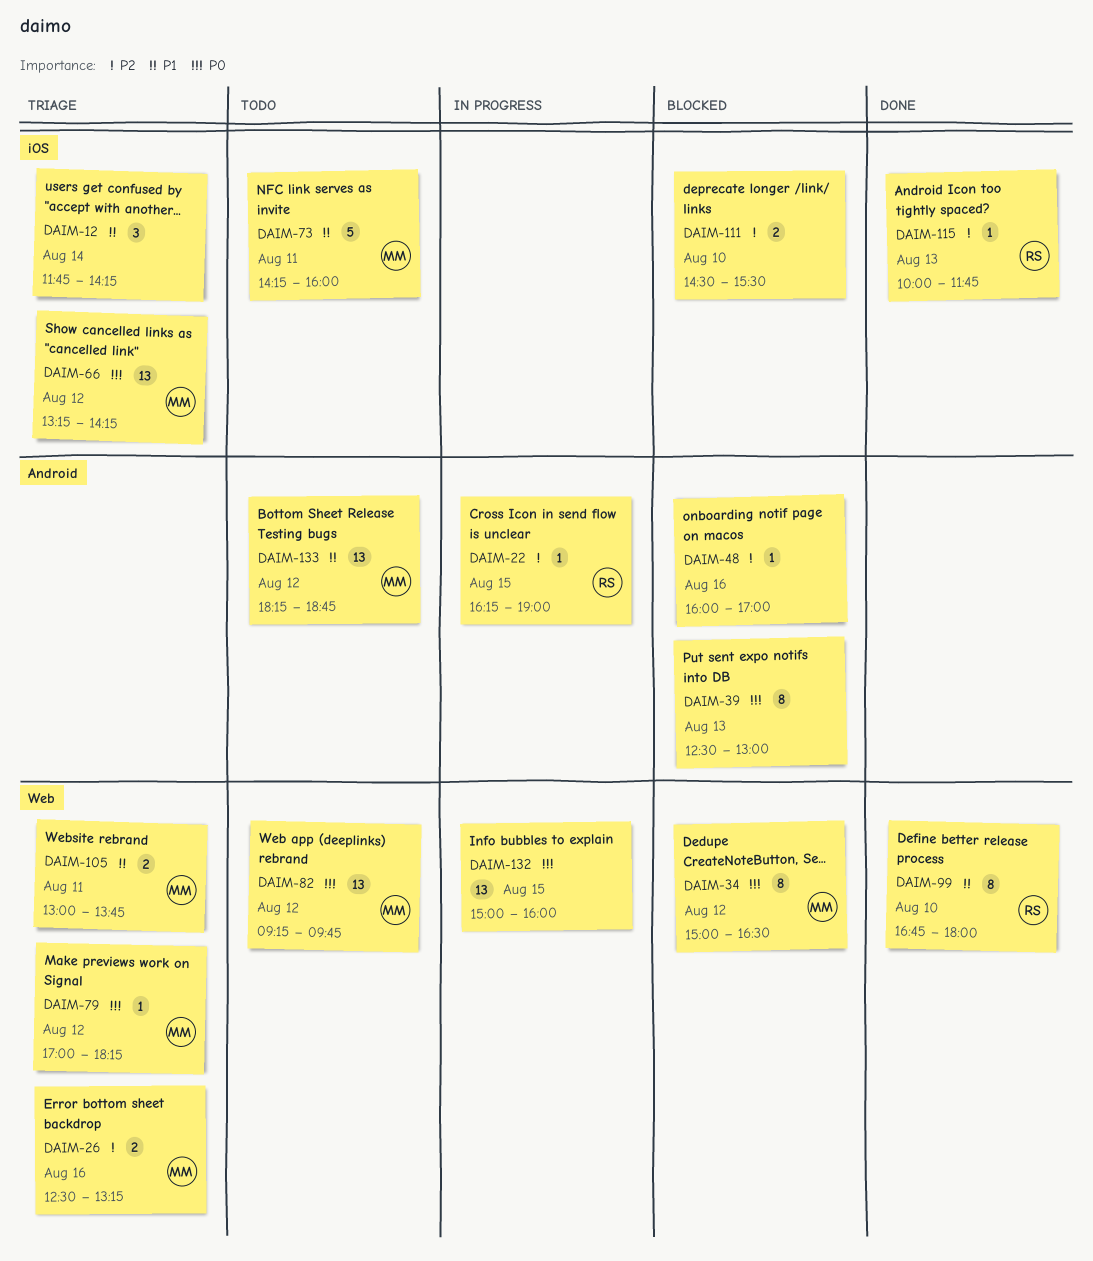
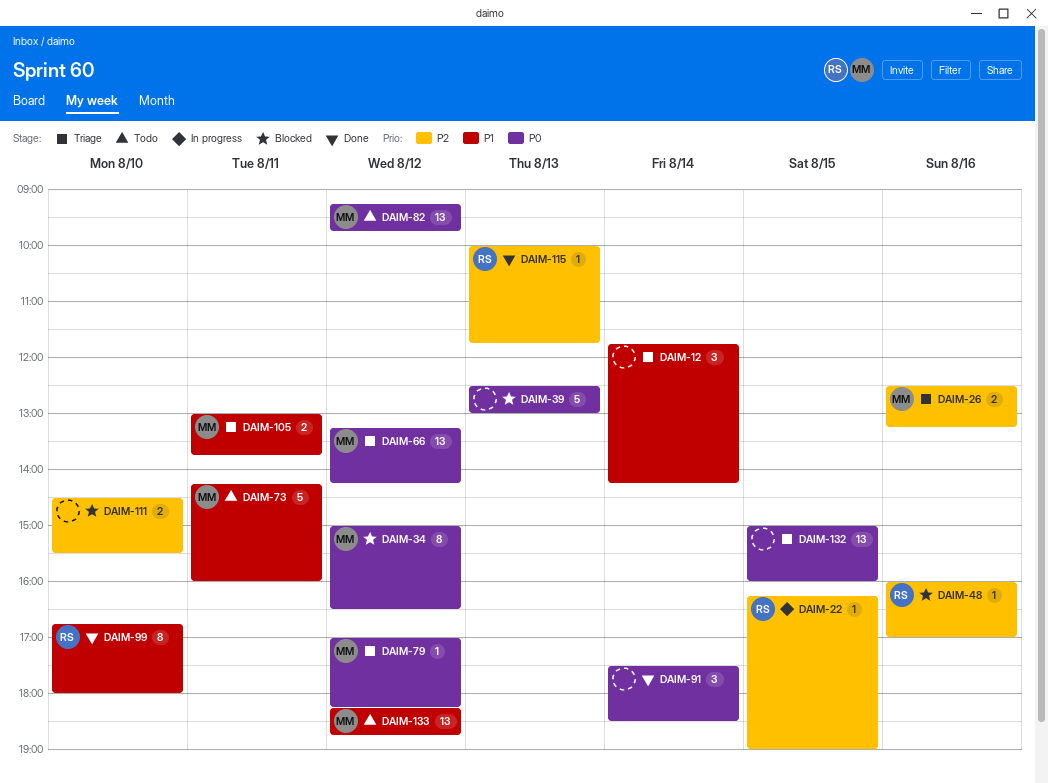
DAIM-39, estimate: 8 -> 5
DAIM-48, owner: none -> RS
DAIM-91: none -> present
DAIM-132, status: In progress -> Triage

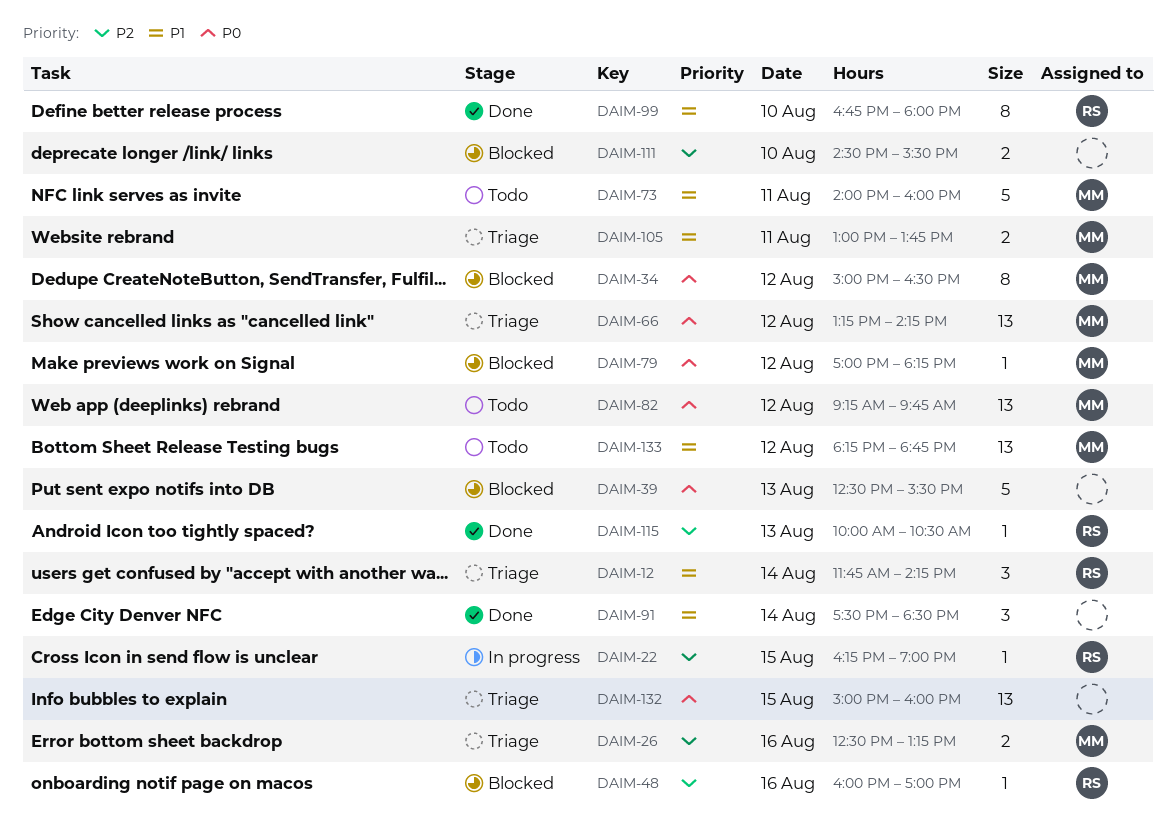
DAIM-12, owner: none -> RS
DAIM-39, ends: 13:00 -> 15:30
DAIM-73, begins: 14:15 -> 14:00
DAIM-79, status: Triage -> Blocked
DAIM-91, priority: P0 -> P1
DAIM-115, ends: 11:45 -> 10:30

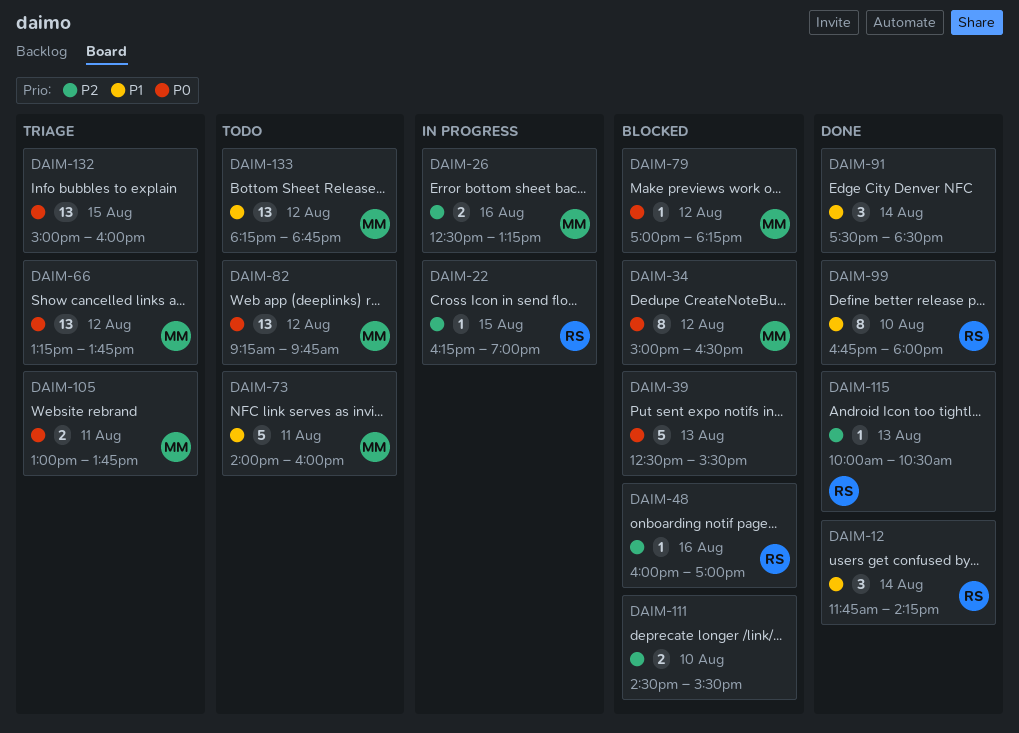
DAIM-12, status: Triage -> Done
DAIM-26, status: Triage -> In progress
DAIM-66, ends: 14:15 -> 13:45
DAIM-105, priority: P1 -> P0

